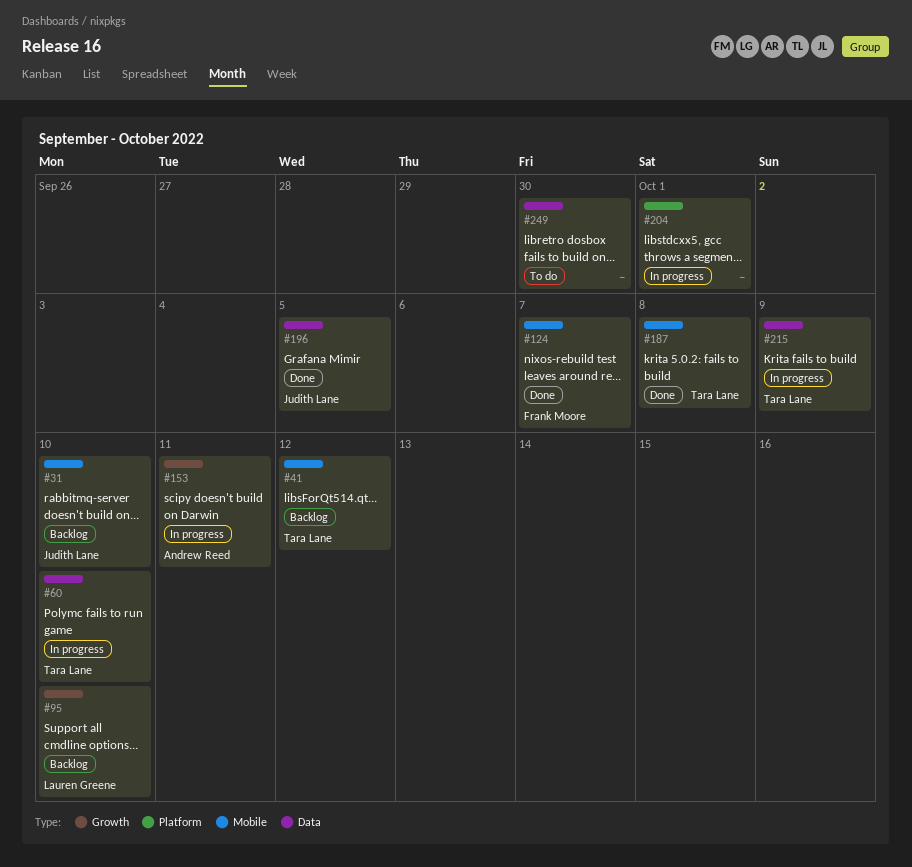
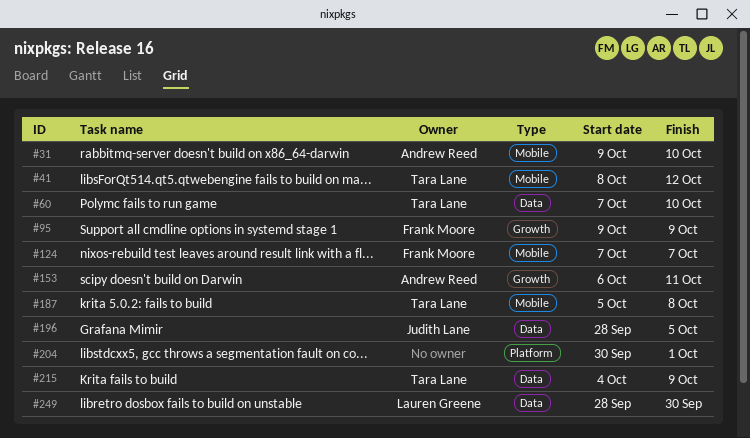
#31, owner: Judith Lane -> Andrew Reed
#95, owner: Lauren Greene -> Frank Moore
#95, due: Oct 10 -> Oct 9
#249, owner: none -> Lauren Greene

